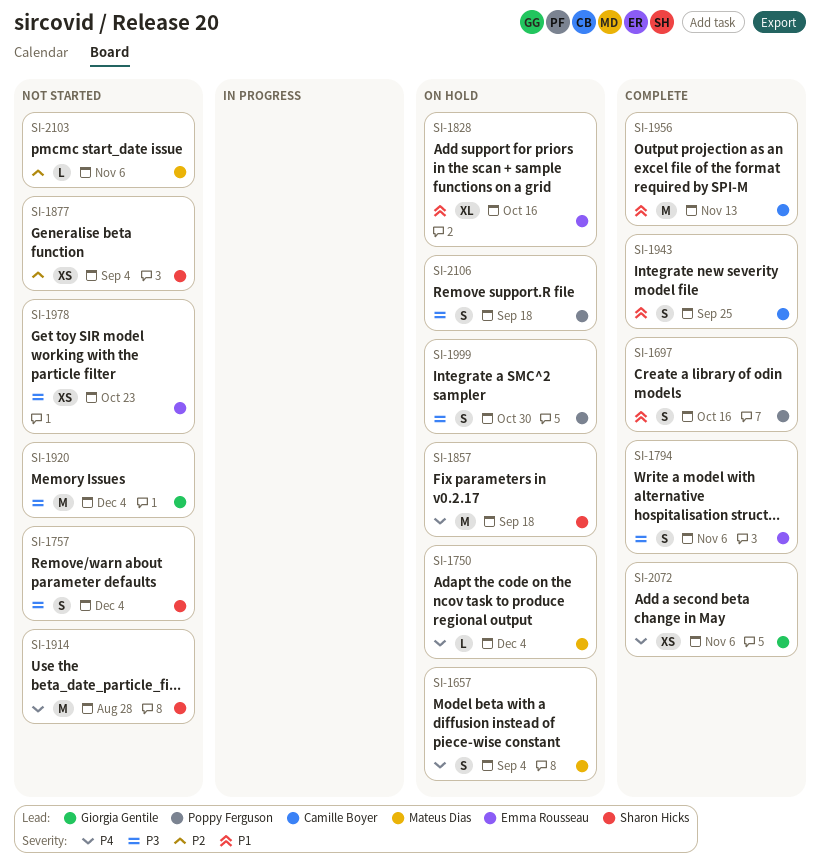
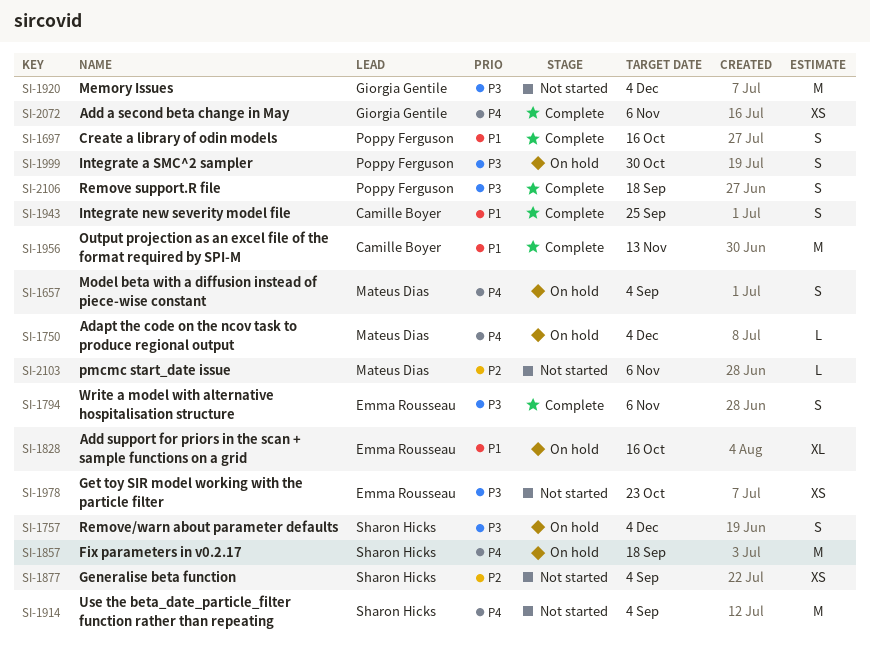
SI-1757, status: Not started -> On hold
SI-1914, due: Aug 28 -> Sep 4
SI-2106, status: On hold -> Complete

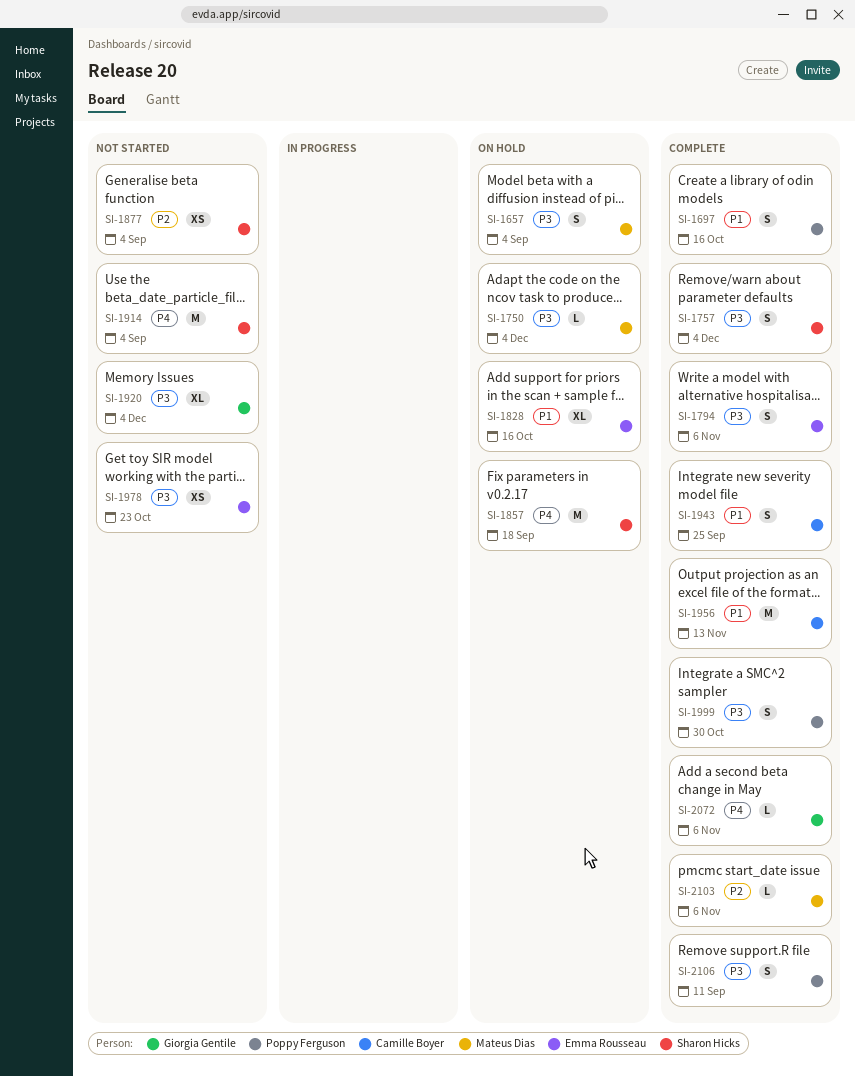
SI-1657, priority: P4 -> P3
SI-1750, priority: P4 -> P3
SI-1757, status: On hold -> Complete
SI-1920, estimate: M -> XL
SI-1999, status: On hold -> Complete
SI-2072, estimate: XS -> L
SI-2103, status: Not started -> Complete
SI-2106, due: Sep 18 -> Sep 11

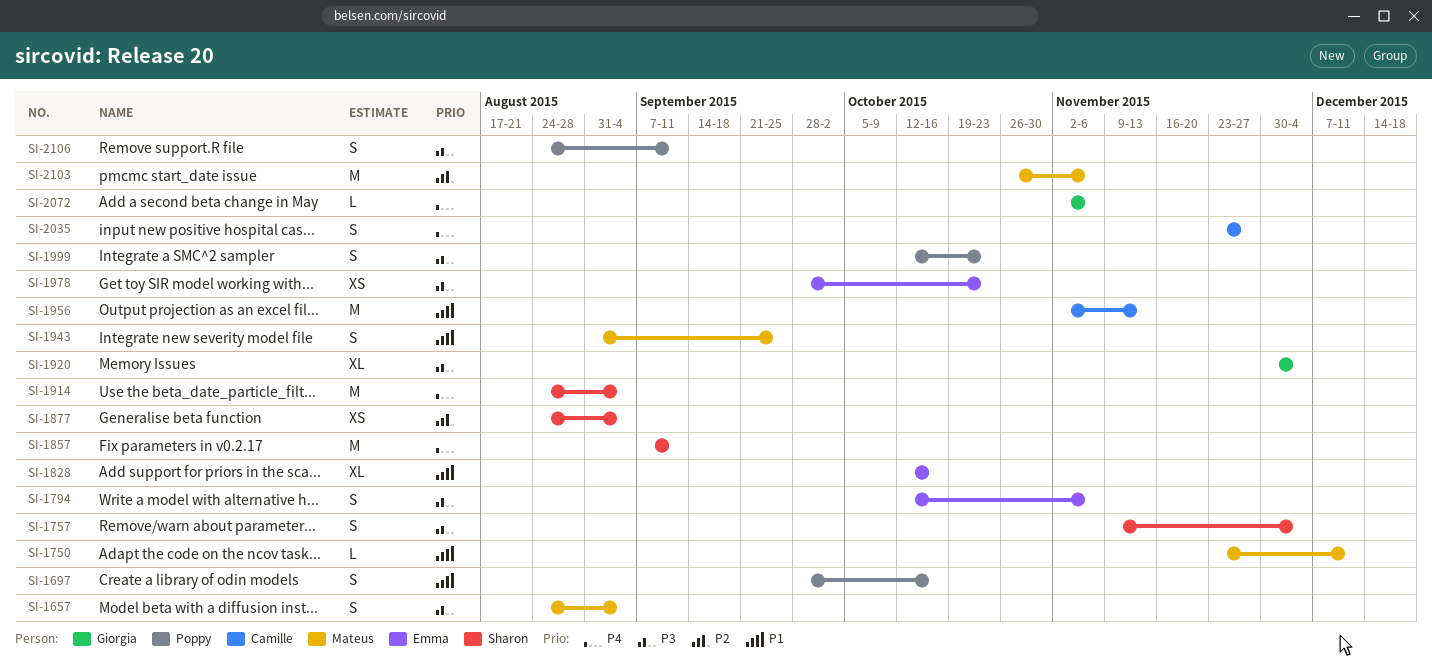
SI-1750, priority: P3 -> P1
SI-1750, due: Dec 4 -> Dec 11
SI-1857, due: Sep 18 -> Sep 11
SI-1943, owner: Camille Boyer -> Mateus Dias
SI-1999, due: Oct 30 -> Oct 23
SI-2035: none -> present
SI-2103, estimate: L -> M

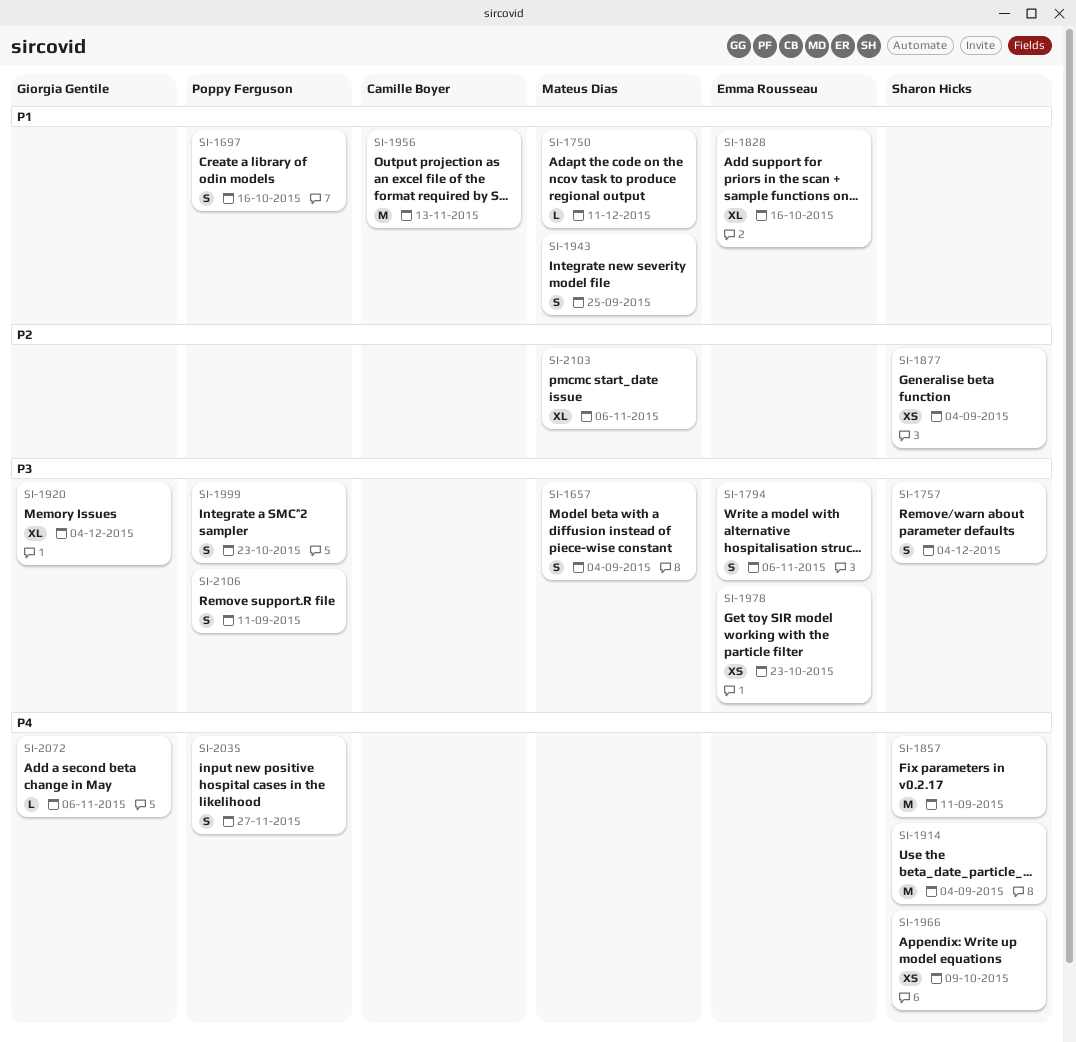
SI-1966: none -> present
SI-2035, owner: Camille Boyer -> Poppy Ferguson
SI-2103, estimate: M -> XL

